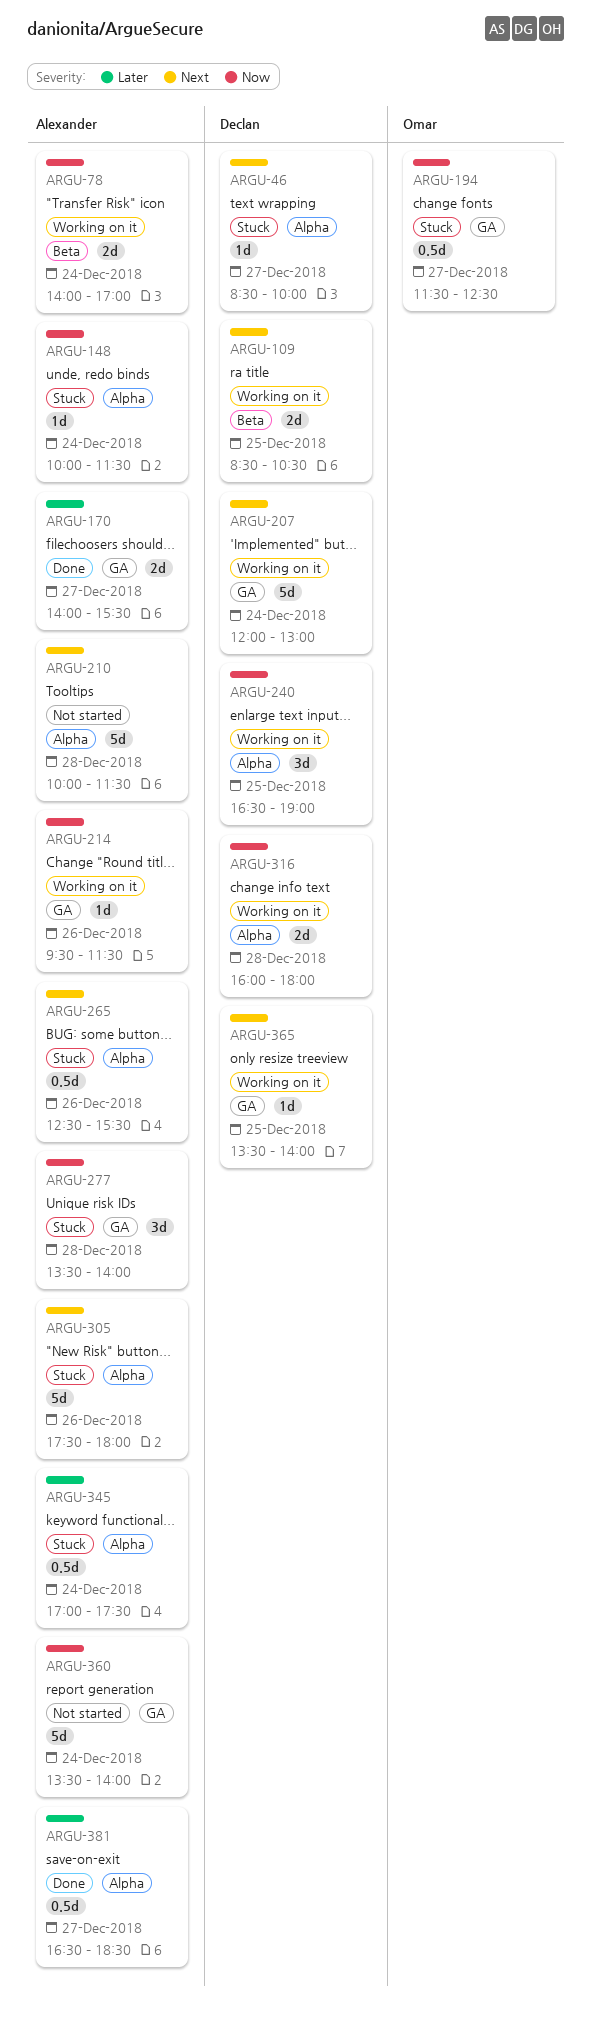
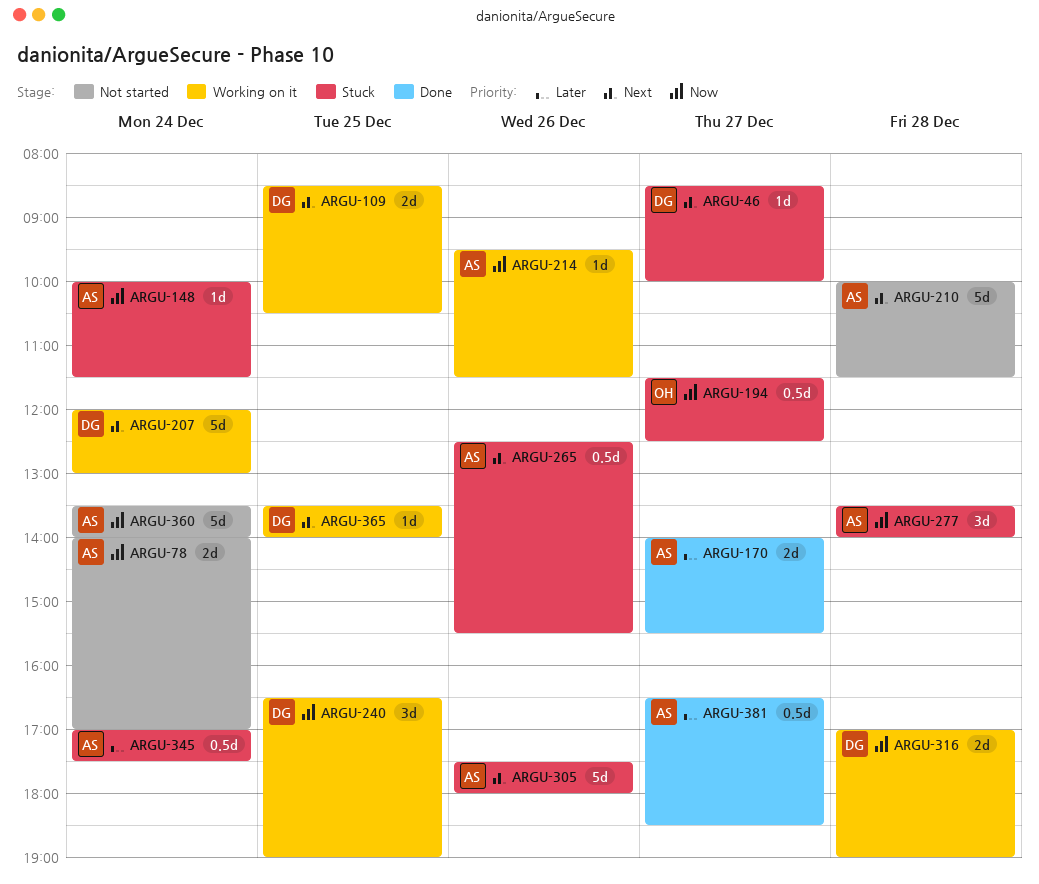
ARGU-78, status: Working on it -> Not started
ARGU-316, begins: 16:00 -> 17:00
ARGU-316, ends: 18:00 -> 19:00

